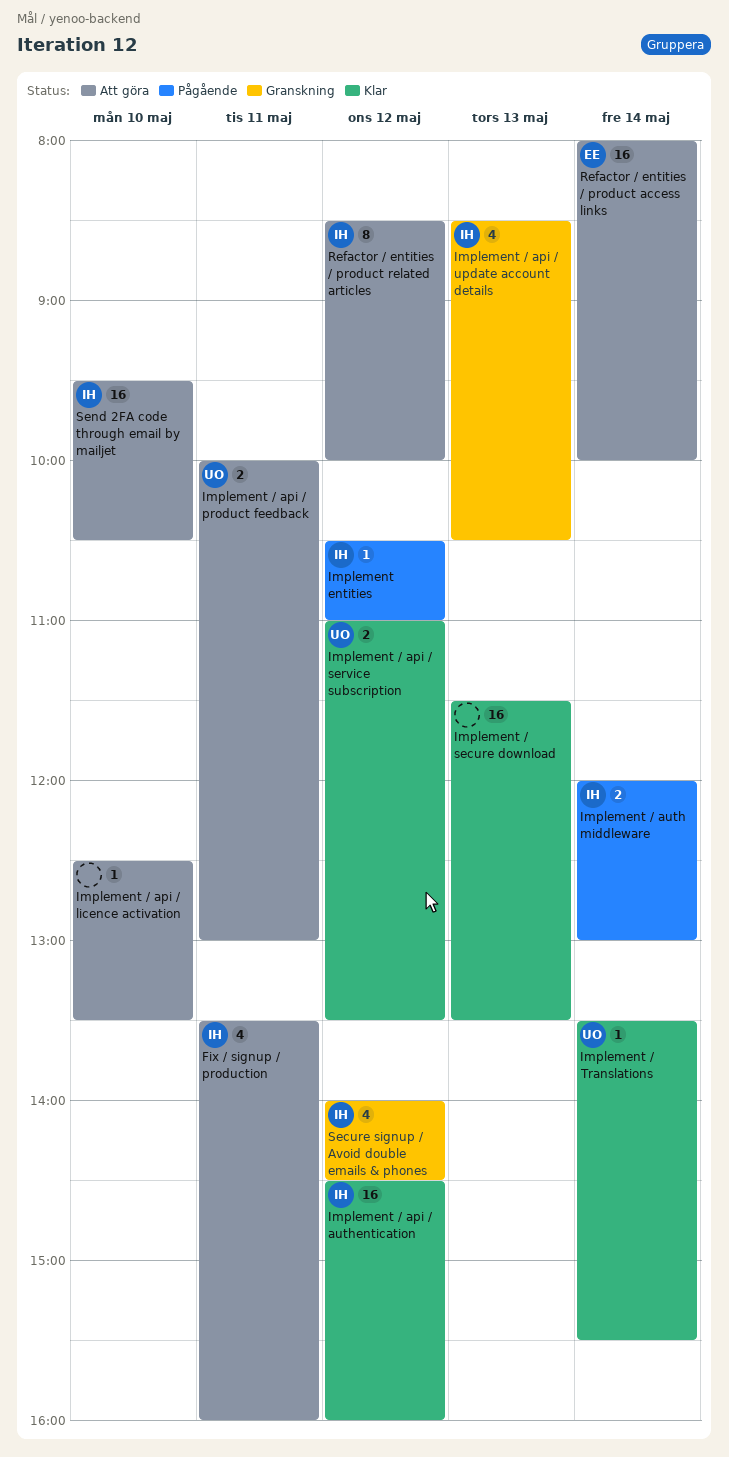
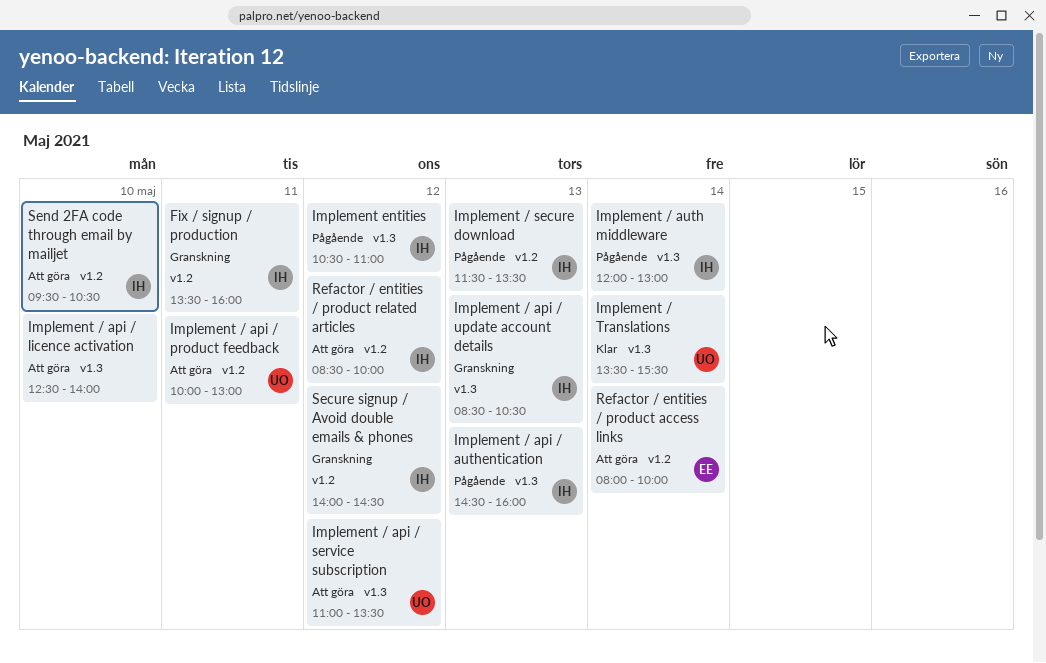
Fix / signup / production, status: Att göra -> Granskning
Implement / api / authentication, status: Klar -> Pågående
Implement / api / authentication, day: May 12 -> May 13
Implement / api / licence activation, ends: 13:30 -> 14:00
Implement / api / service subscription, status: Klar -> Att göra
Implement / secure download, status: Klar -> Pågående
Implement / secure download, owner: none -> IH

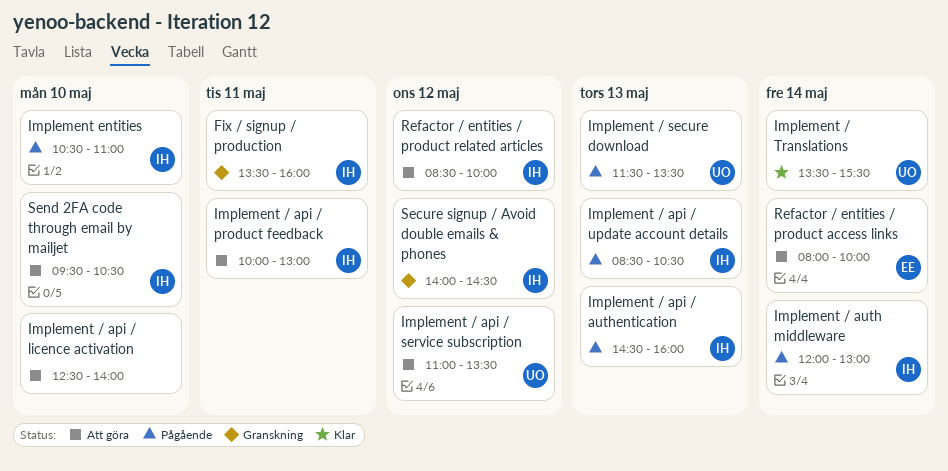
Implement / api / product feedback, owner: UO -> IH
Implement / api / update account details, status: Granskning -> Pågående
Implement / secure download, owner: IH -> UO
Implement entities, day: May 12 -> May 10

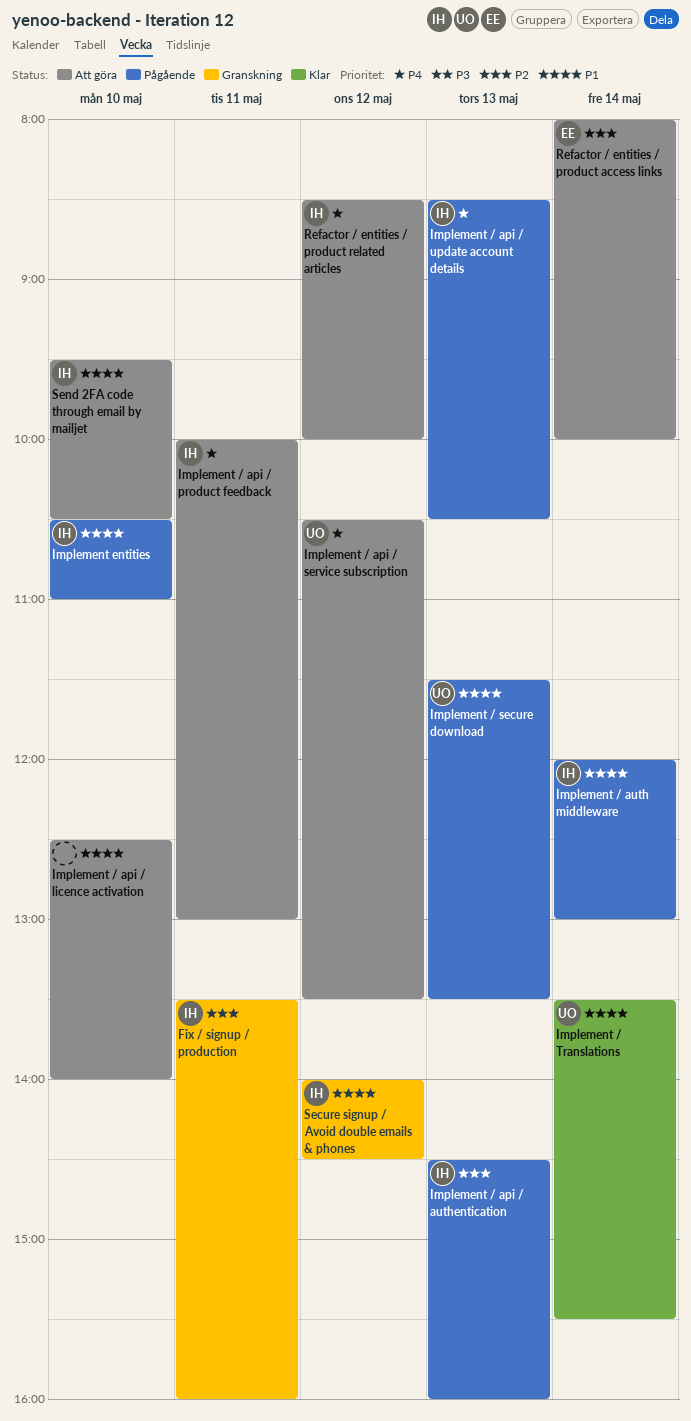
Implement / api / service subscription, begins: 11:00 -> 10:30

